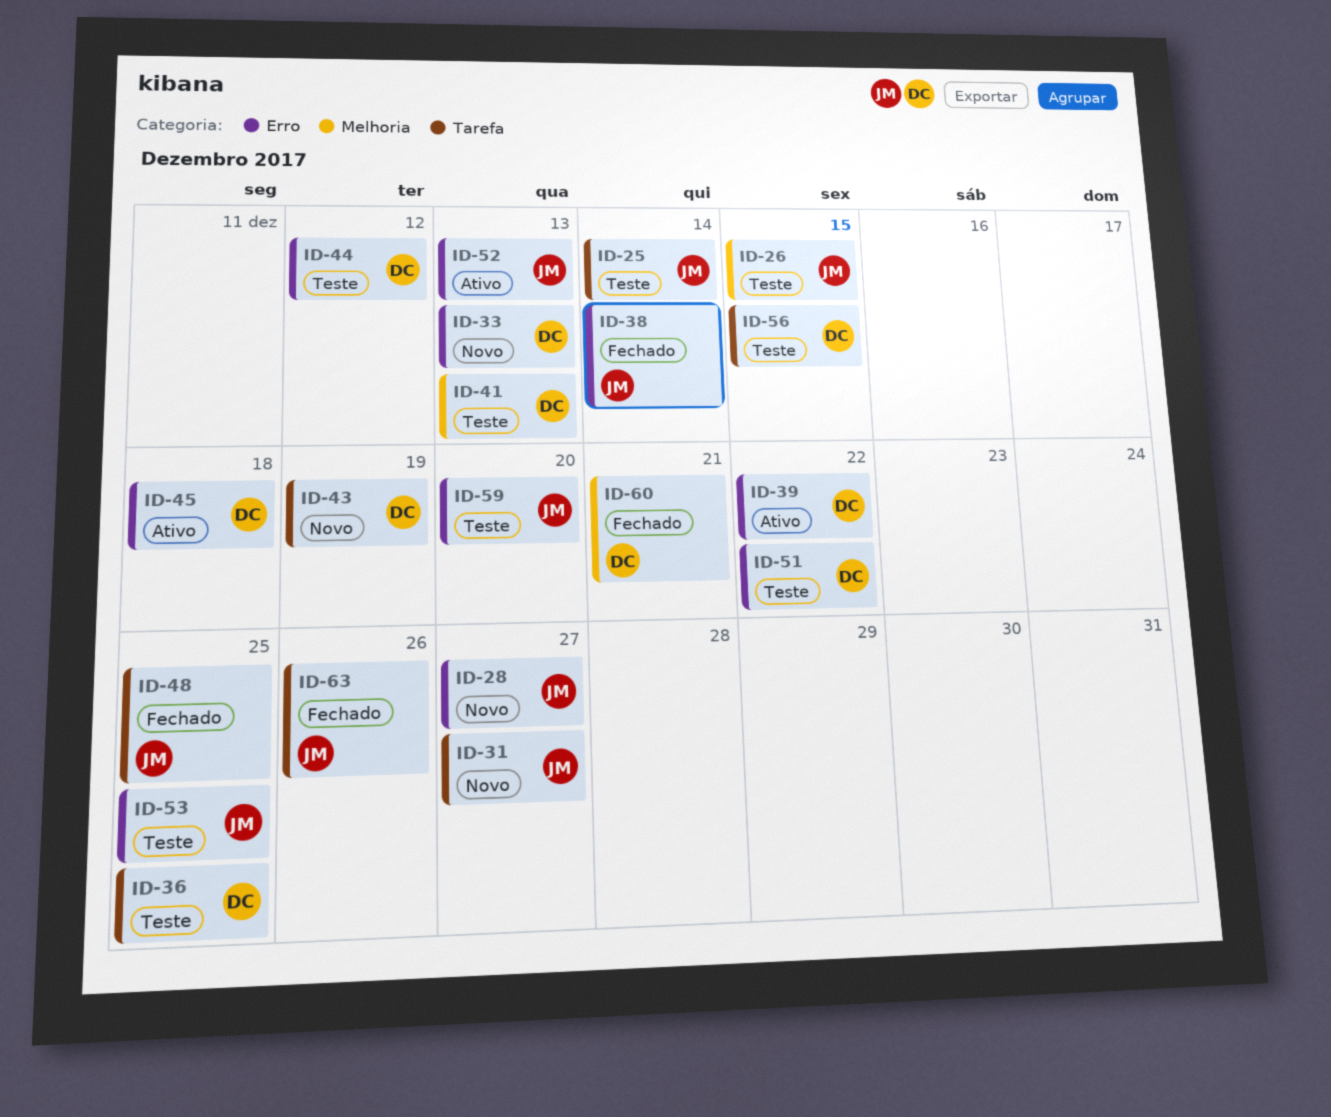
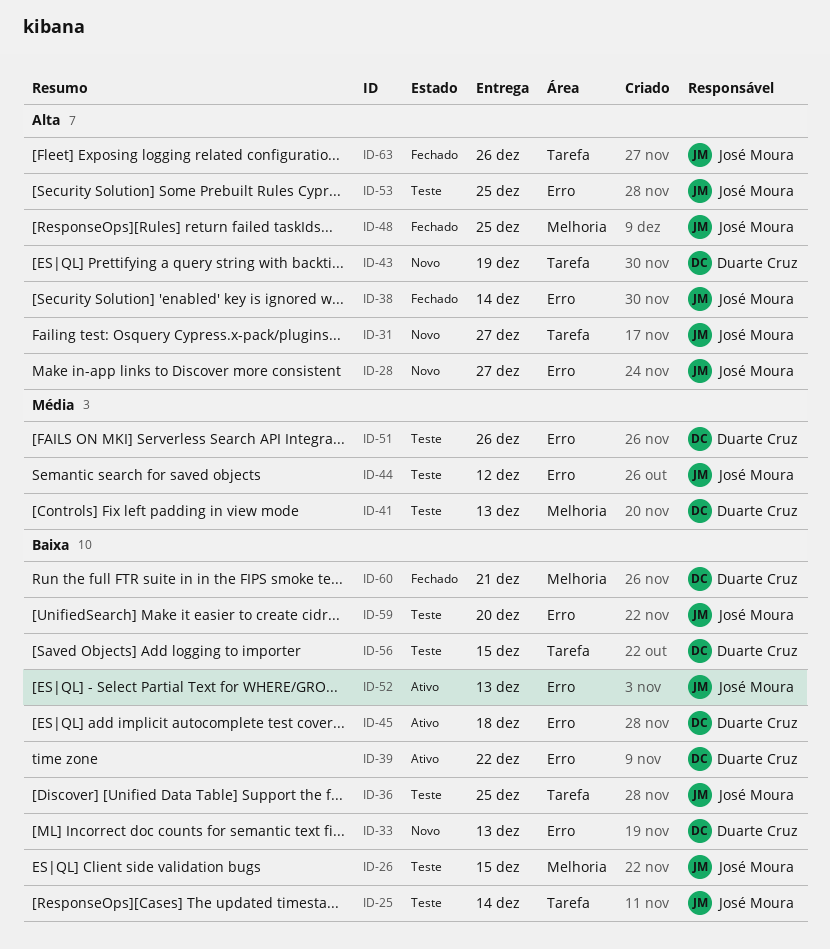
ID-36, owner: Duarte Cruz -> José Moura
ID-44, owner: Duarte Cruz -> José Moura
ID-48, label: Tarefa -> Melhoria
ID-51, due: Dec 22 -> Dec 26

